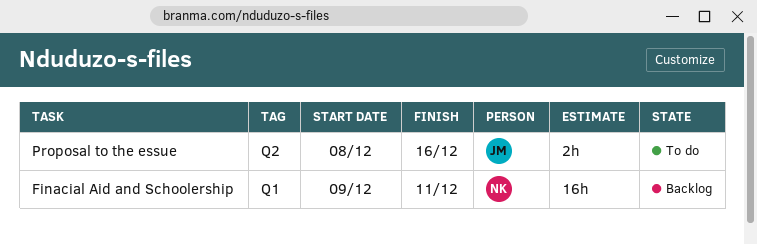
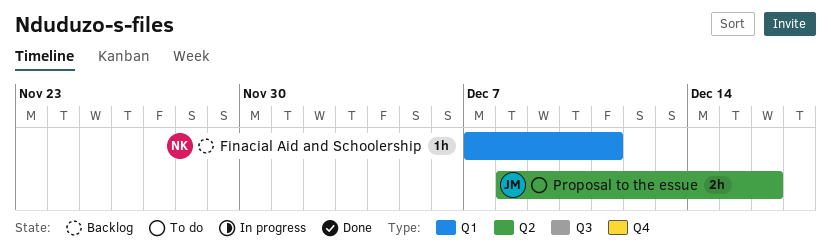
Finacial Aid and Schoolership, estimate: 16h -> 1h
Finacial Aid and Schoolership, start: Dec 9 -> Dec 7

